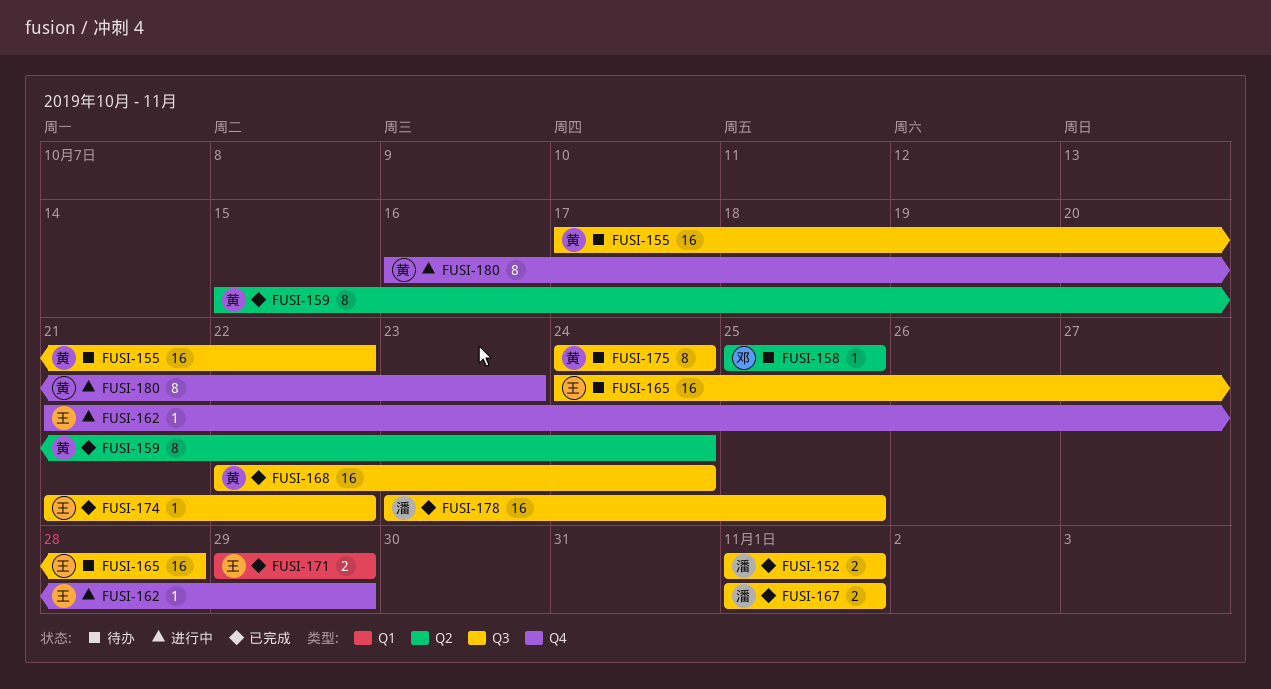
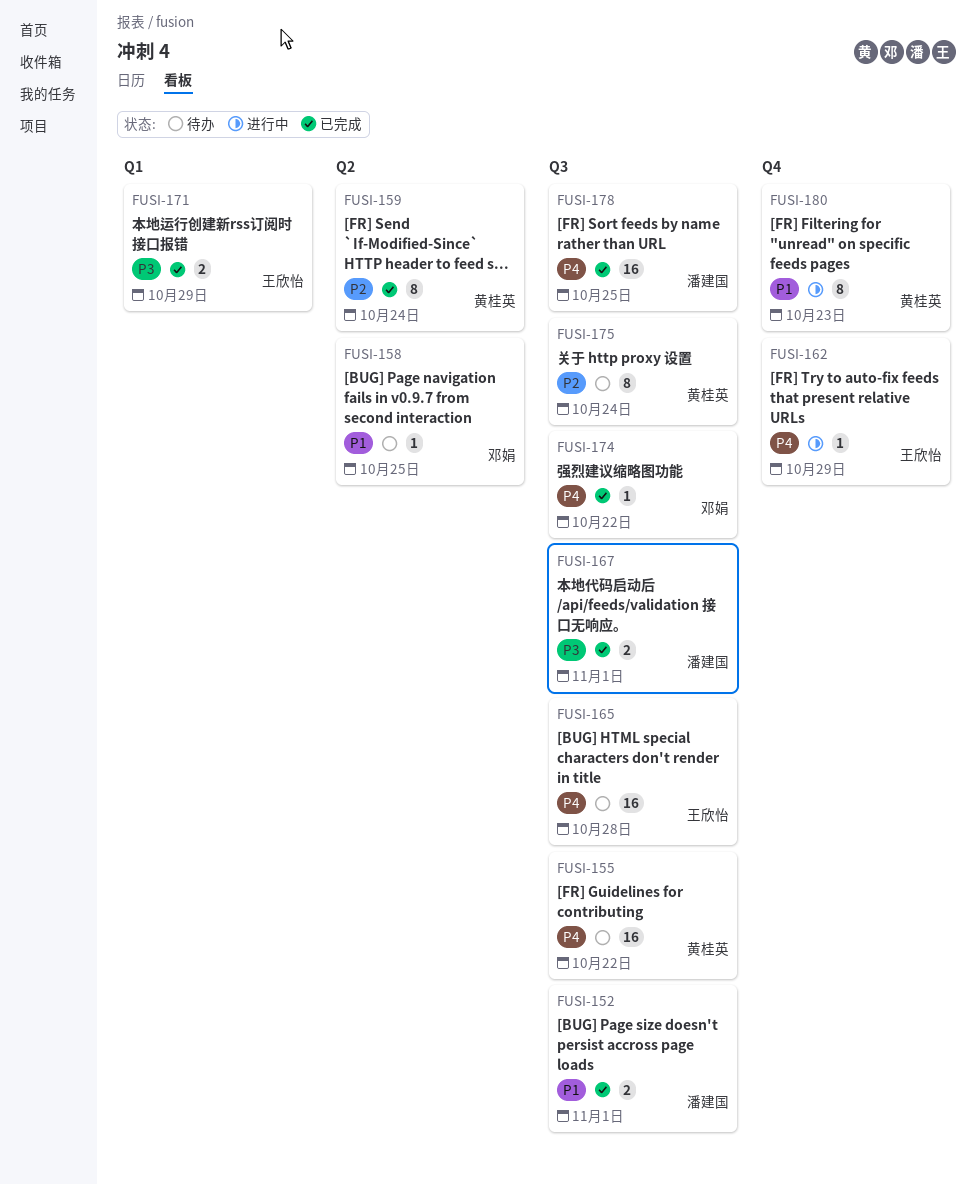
FUSI-168: present -> none
FUSI-174, owner: 王欣怡 -> 邓娟

